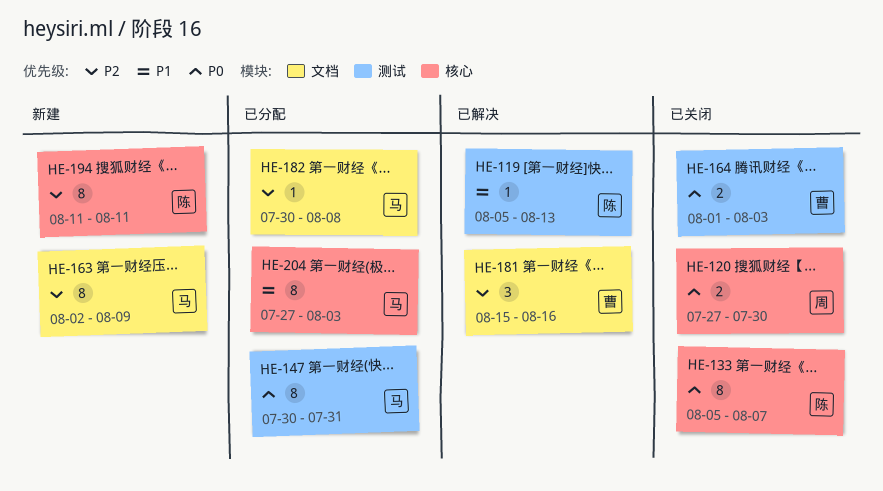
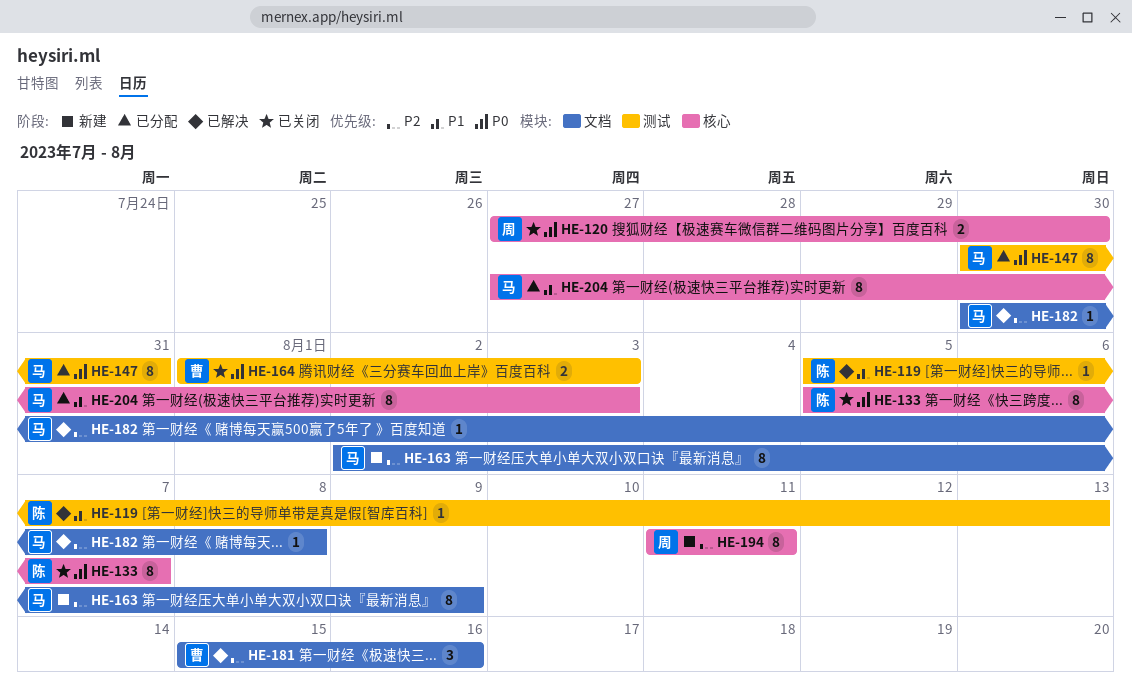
HE-182, status: 已分配 -> 已解决
HE-194, owner: 陈 -> 周

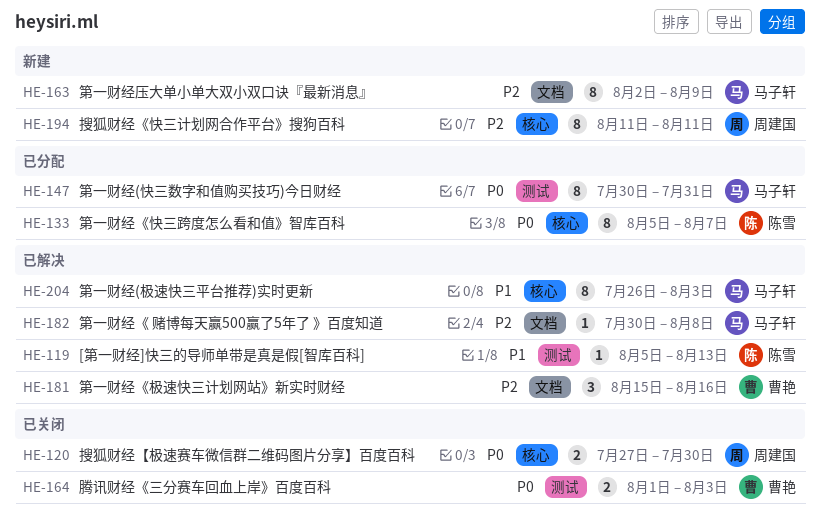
HE-133, status: 已关闭 -> 已分配
HE-204, status: 已分配 -> 已解决
HE-204, start: Jul 27 -> Jul 26

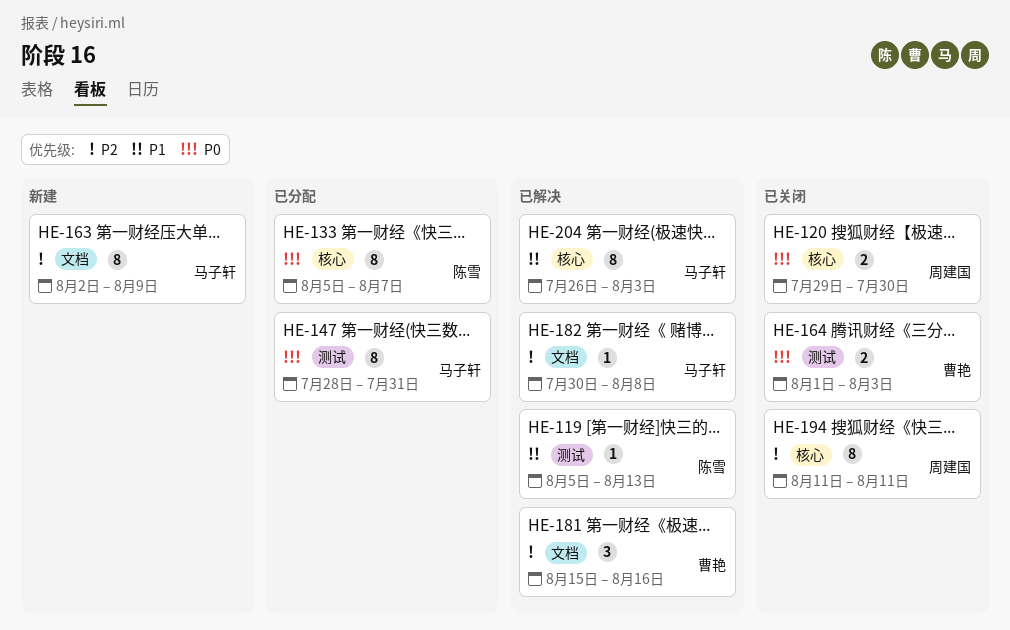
HE-120, start: Jul 27 -> Jul 29
HE-147, start: Jul 30 -> Jul 28
HE-194, status: 新建 -> 已关闭

